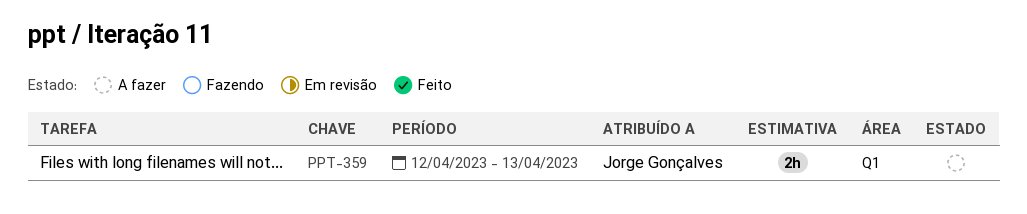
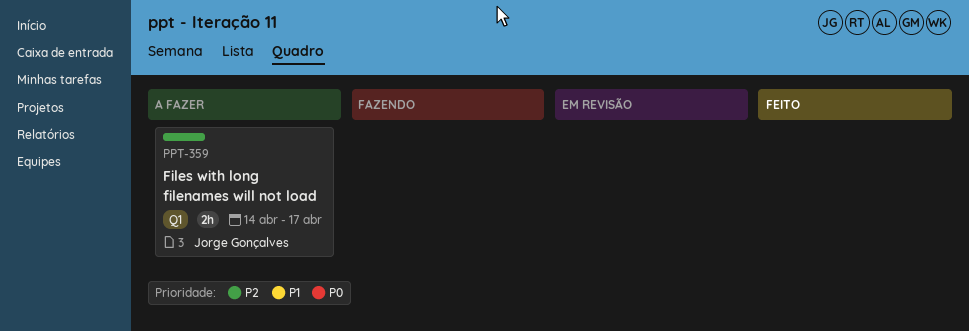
PPT-359, start: Apr 12 -> Apr 14
PPT-359, due: Apr 13 -> Apr 17

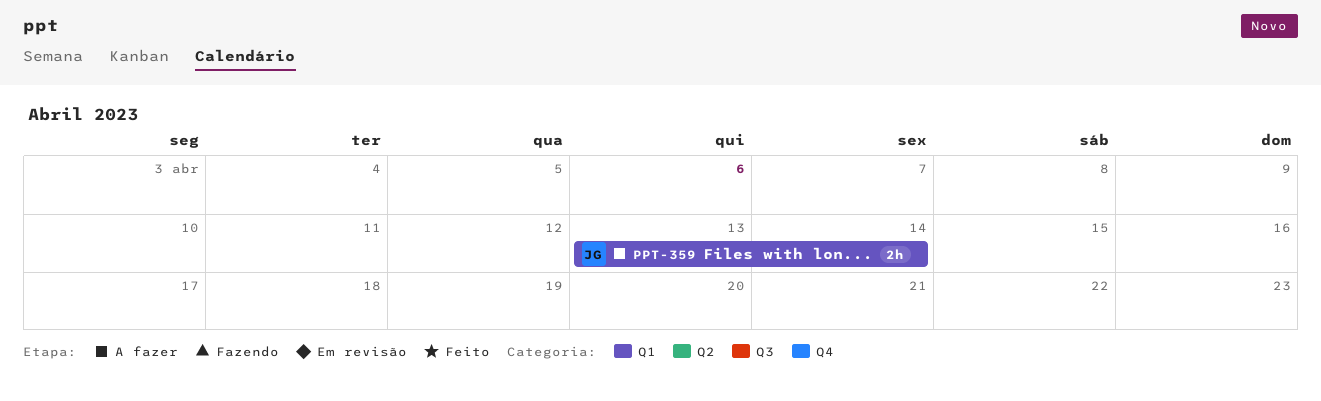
PPT-359, start: Apr 14 -> Apr 13
PPT-359, due: Apr 17 -> Apr 14

